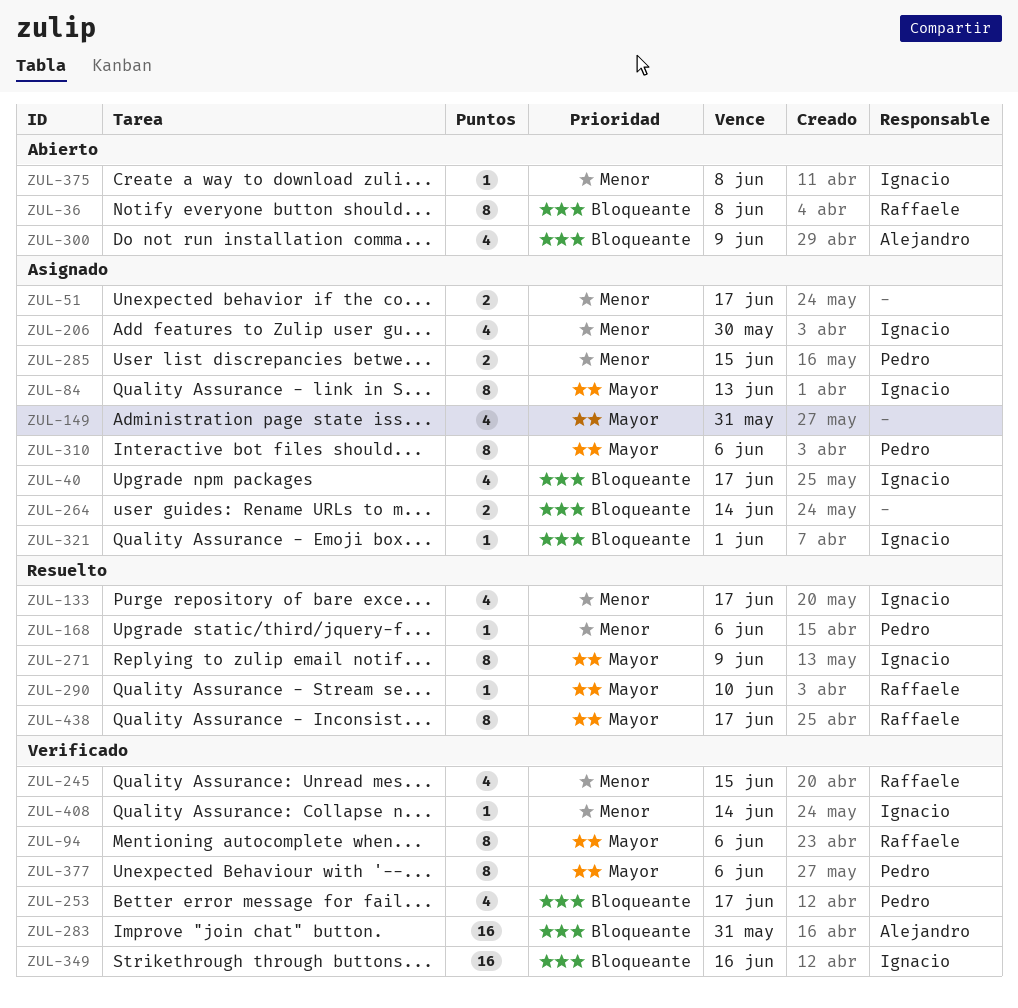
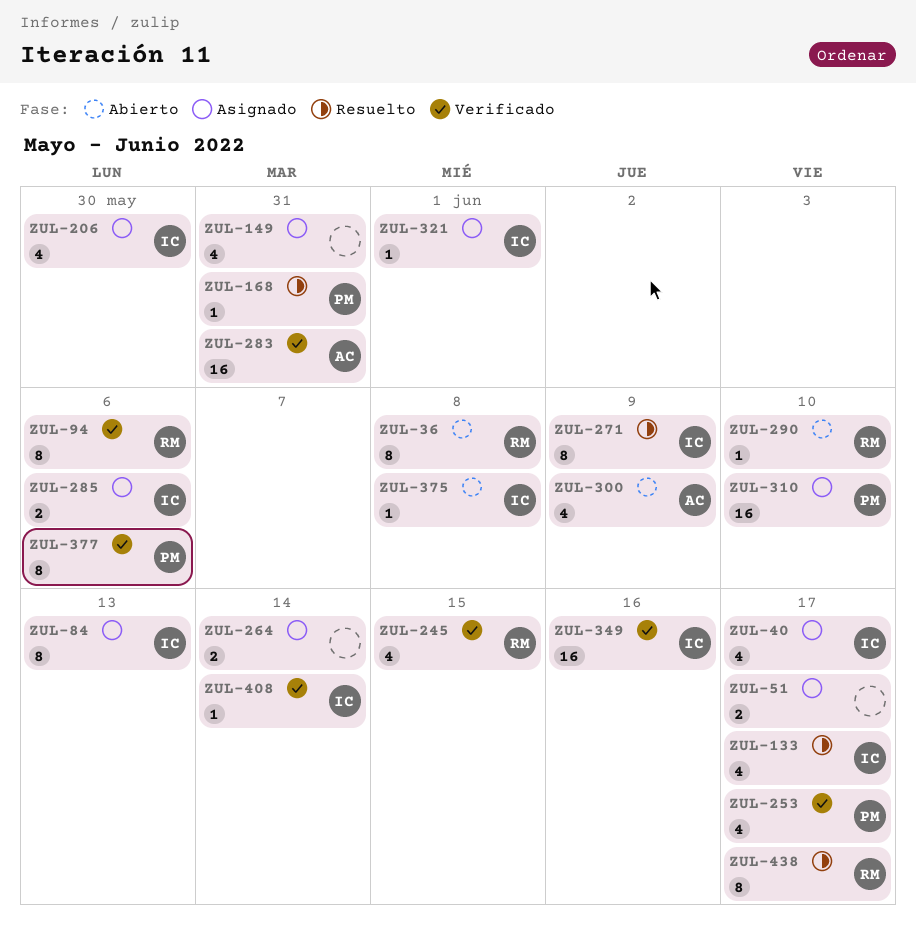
ZUL-168, due: Jun 6 -> May 31
ZUL-285, owner: Pedro -> Ignacio
ZUL-285, due: Jun 15 -> Jun 6
ZUL-290, status: Resuelto -> Abierto
ZUL-310, estimate: 8 -> 16
ZUL-310, due: Jun 6 -> Jun 10

